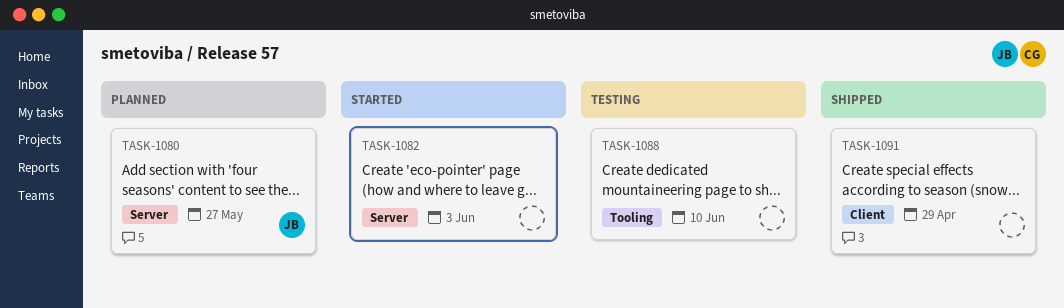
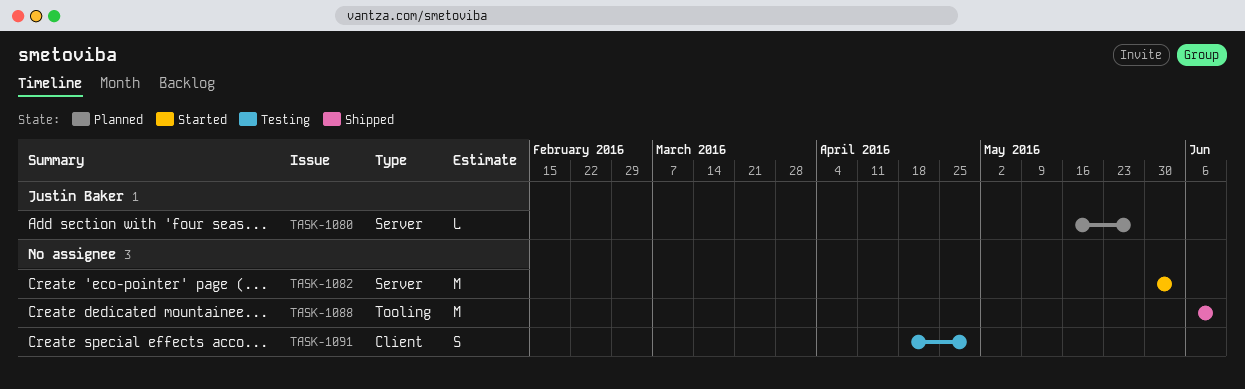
TASK-1088, status: Testing -> Shipped
TASK-1091, status: Shipped -> Testing

